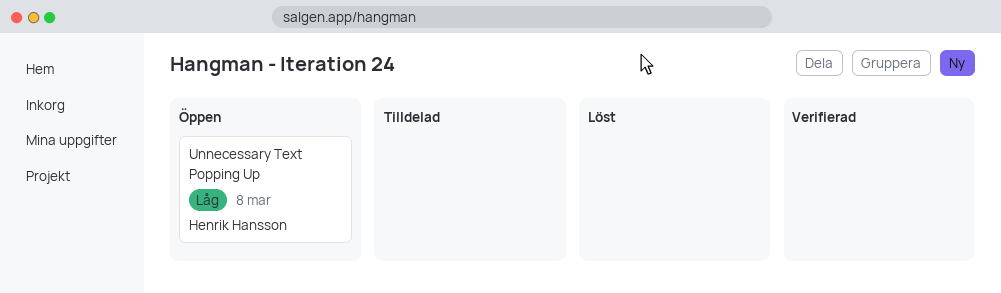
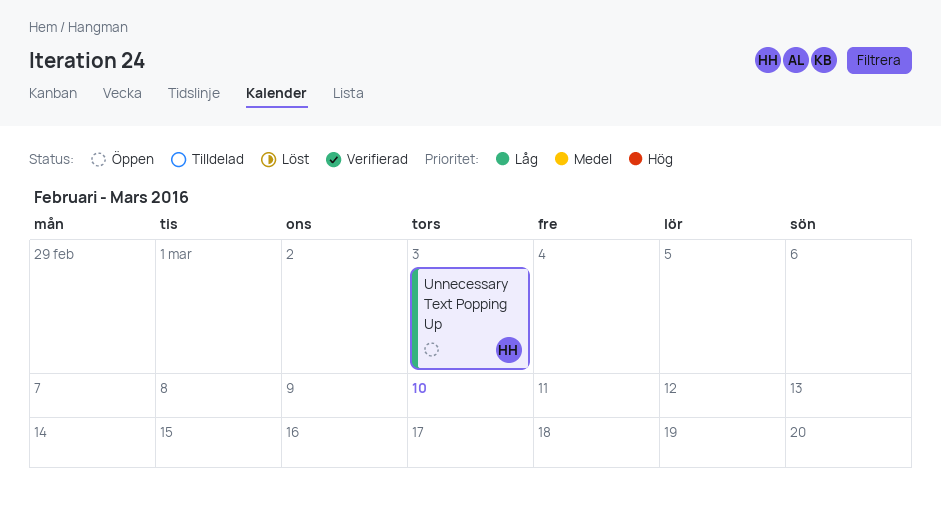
Unnecessary Text Popping Up, due: Mar 8 -> Mar 3

